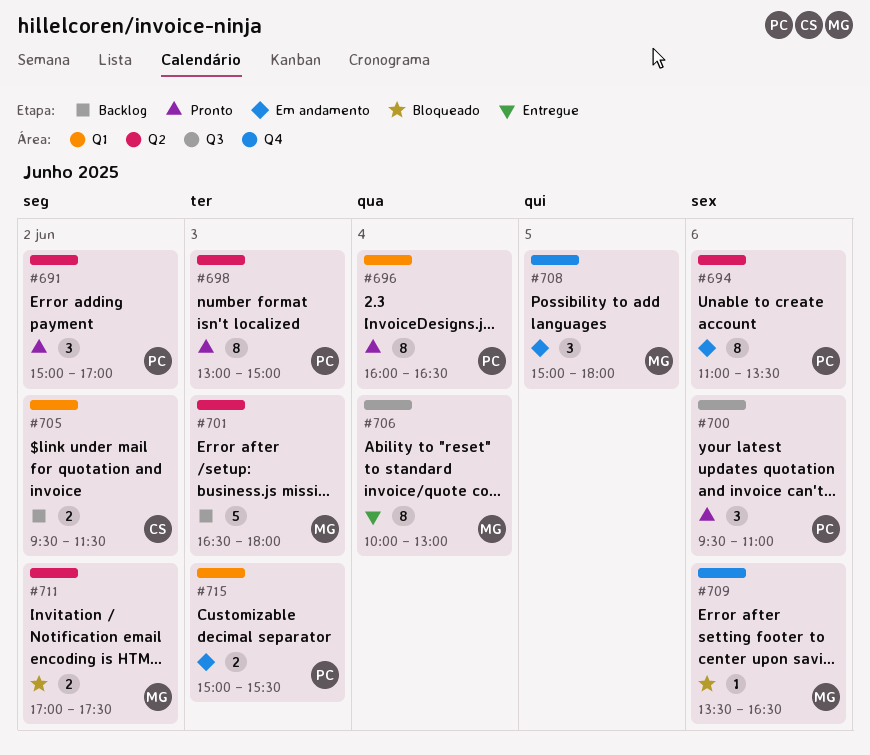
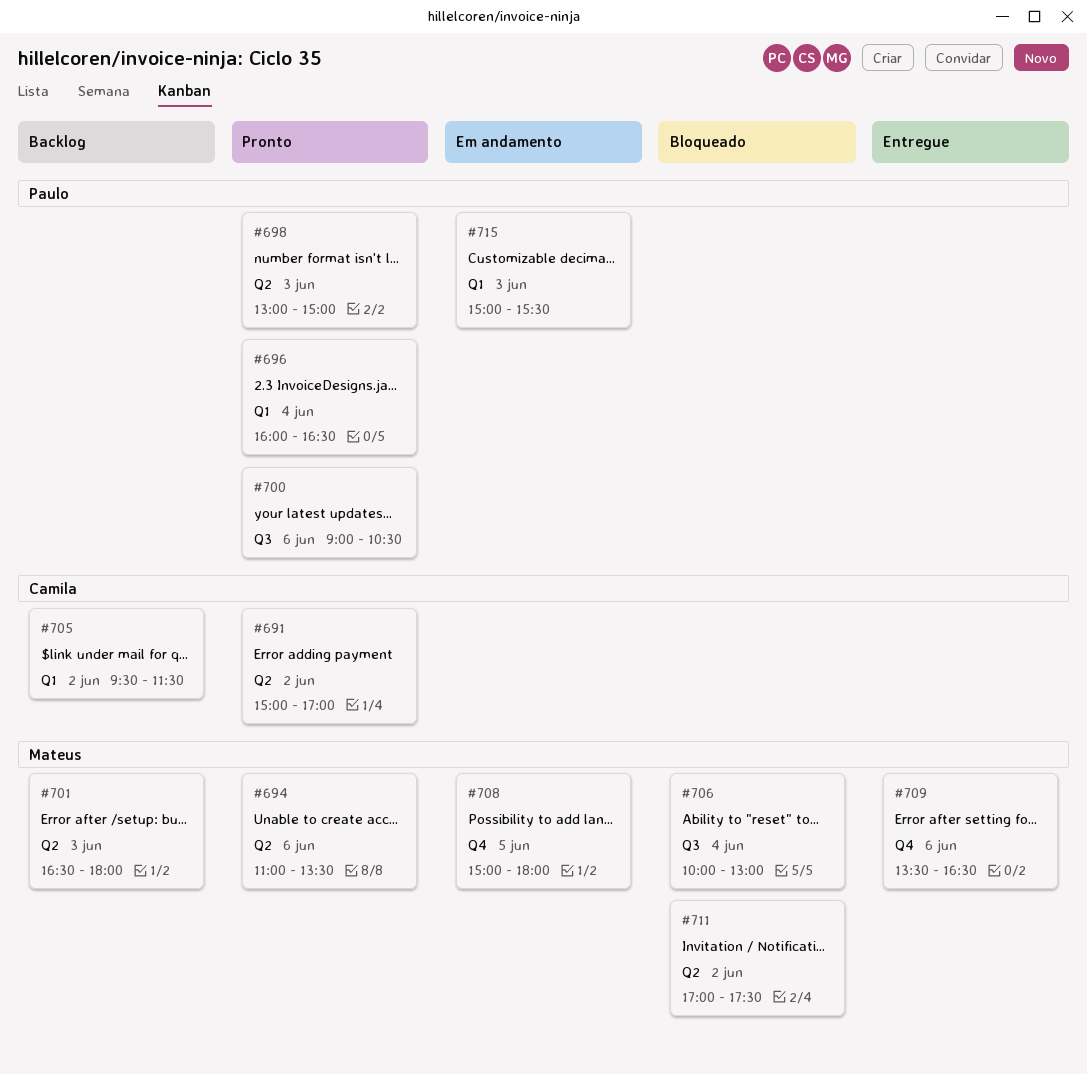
#691, owner: Paulo -> Camila
#694, status: Em andamento -> Pronto
#694, owner: Paulo -> Mateus
#700, begins: 09:30 -> 09:00
#700, ends: 11:00 -> 10:30
#706, status: Entregue -> Bloqueado
#709, status: Bloqueado -> Entregue

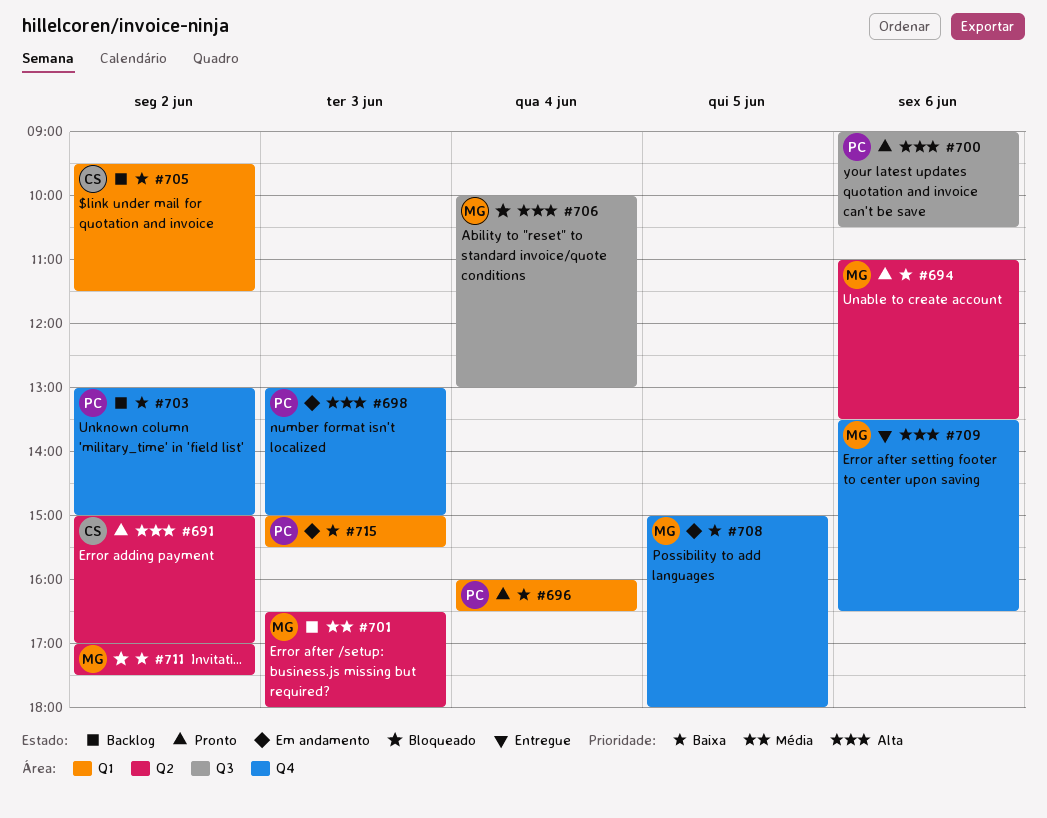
#698, status: Pronto -> Em andamento
#698, label: Q2 -> Q4
#703: none -> present

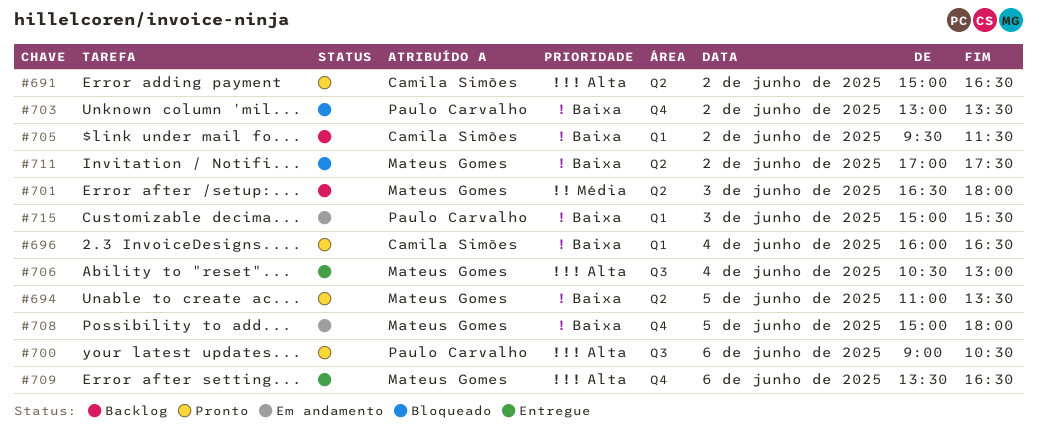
#691, ends: 17:00 -> 16:30
#694, day: Jun 6 -> Jun 5
#696, owner: Paulo Carvalho -> Camila Simões
#698: present -> none
#703, status: Backlog -> Bloqueado
#703, ends: 15:00 -> 13:30
#706, status: Bloqueado -> Entregue
#706, begins: 10:00 -> 10:30

